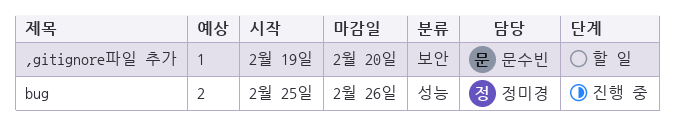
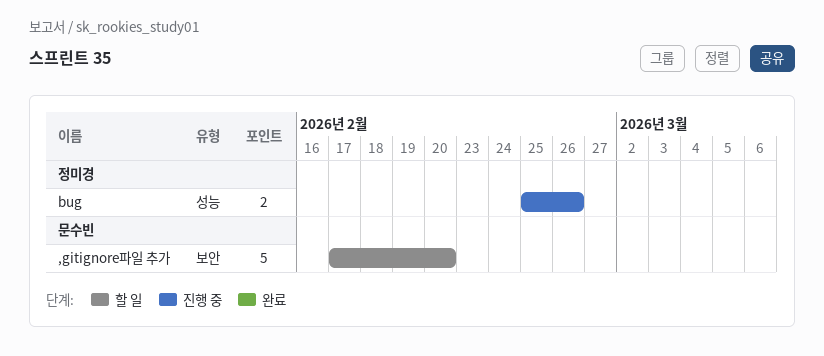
,gitignore파일 추가, estimate: 1 -> 5
,gitignore파일 추가, start: Feb 19 -> Feb 17

